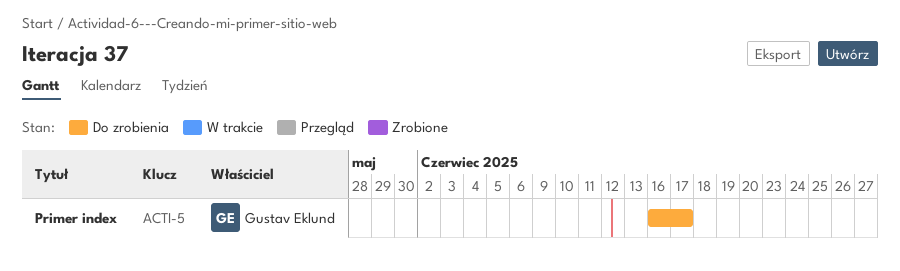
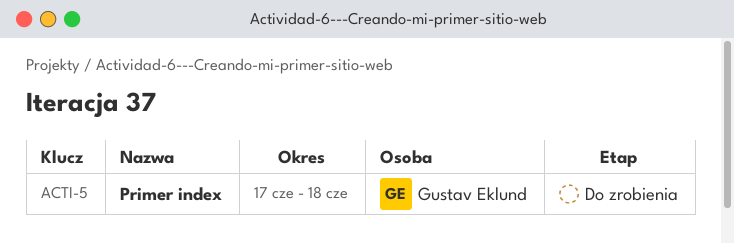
ACTI-5, start: Jun 16 -> Jun 17
ACTI-5, due: Jun 17 -> Jun 18

